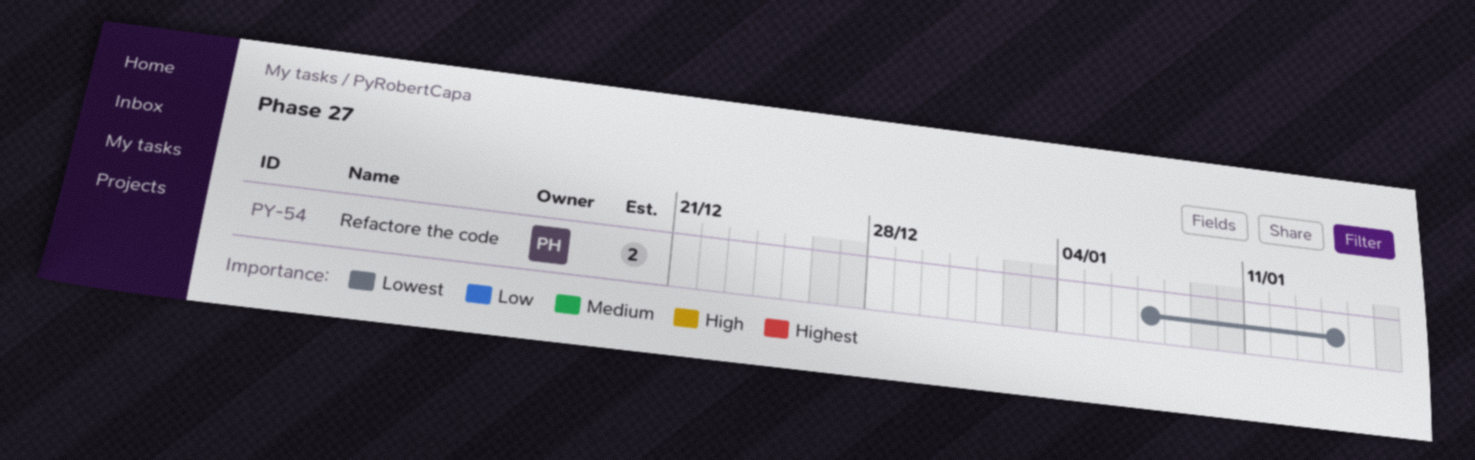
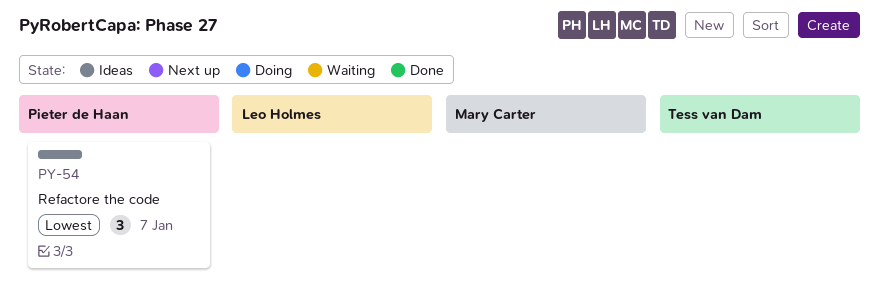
PY-54, estimate: 2 -> 3
PY-54, due: Jan 14 -> Jan 7

